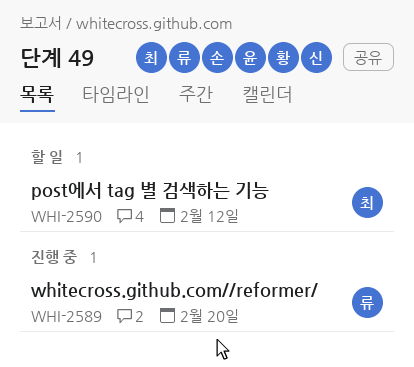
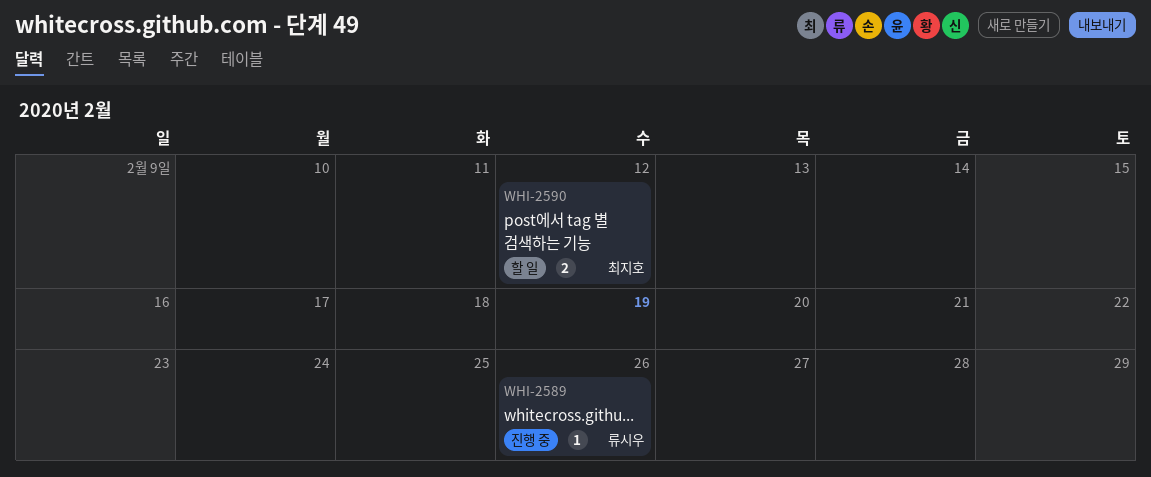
WHI-2589, due: Feb 20 -> Feb 26

